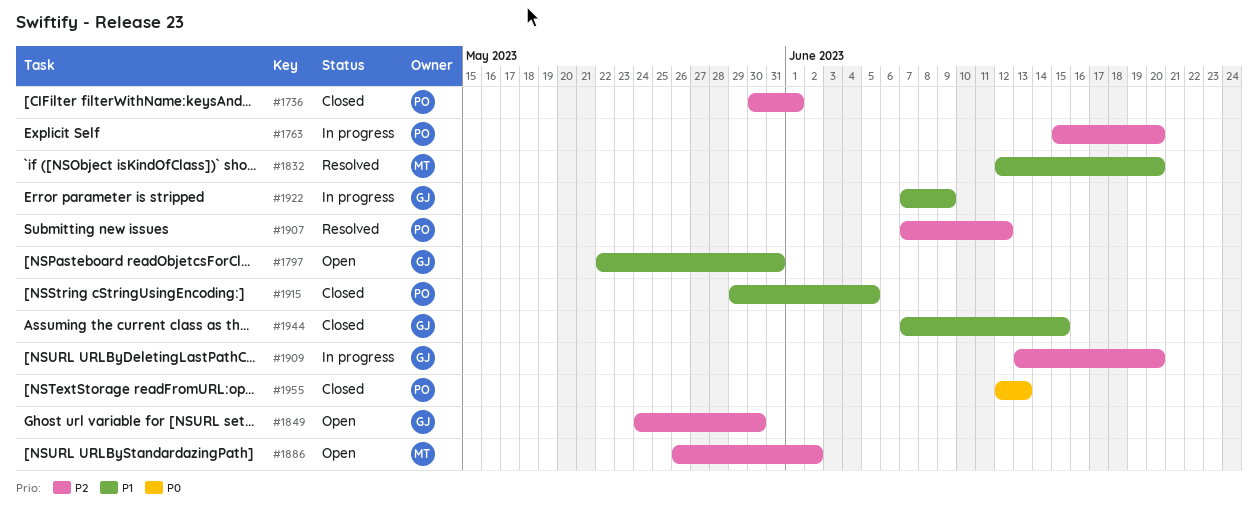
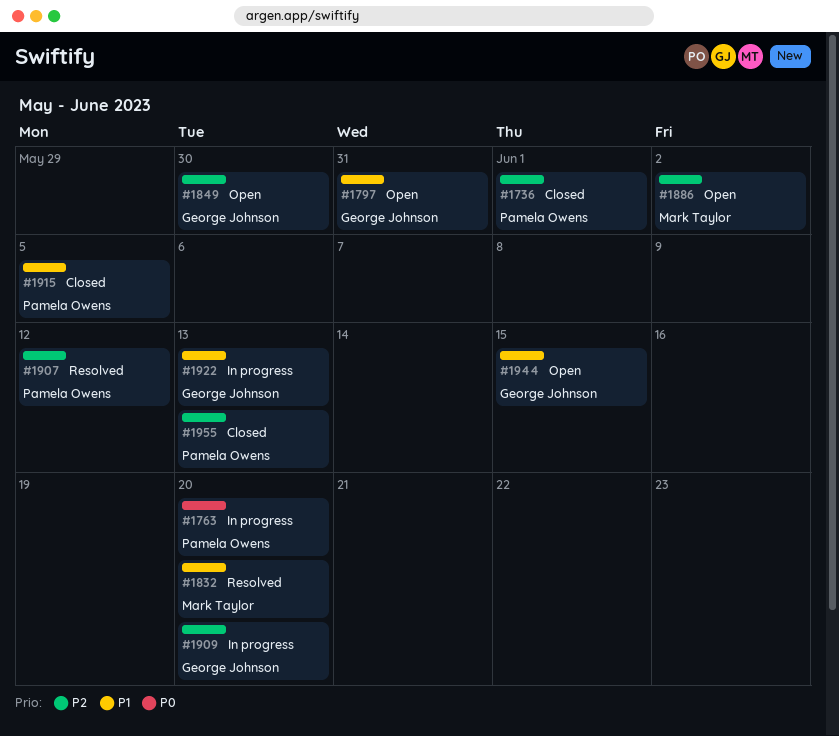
#1763, priority: P2 -> P0
#1922, due: Jun 9 -> Jun 13
#1944, status: Closed -> Open
#1955, priority: P0 -> P2

